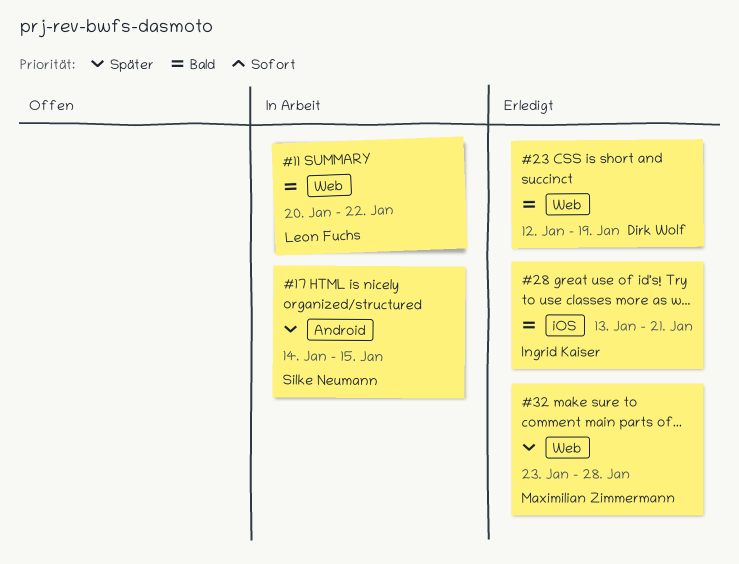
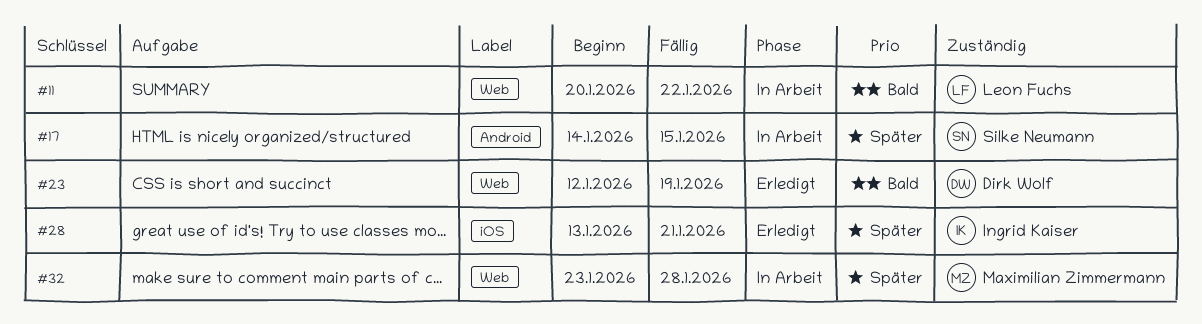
#28, priority: Bald -> Später
#32, status: Erledigt -> In Arbeit

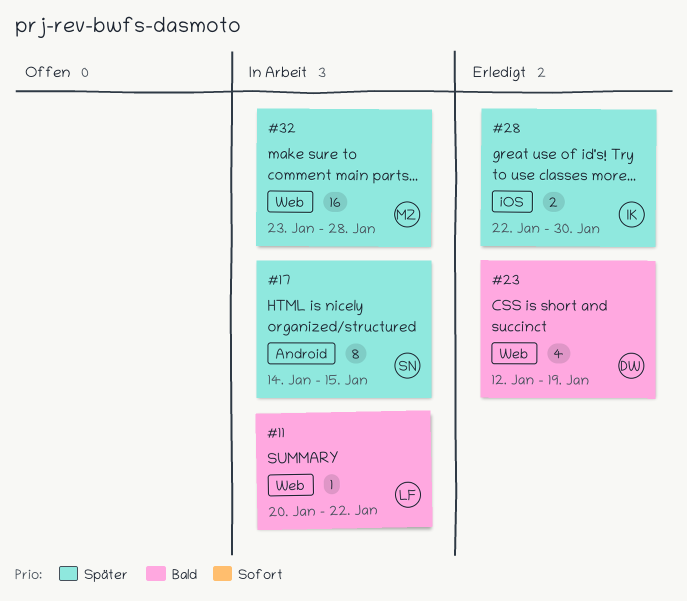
#28, start: Jan 13 -> Jan 22
#28, due: Jan 21 -> Jan 30

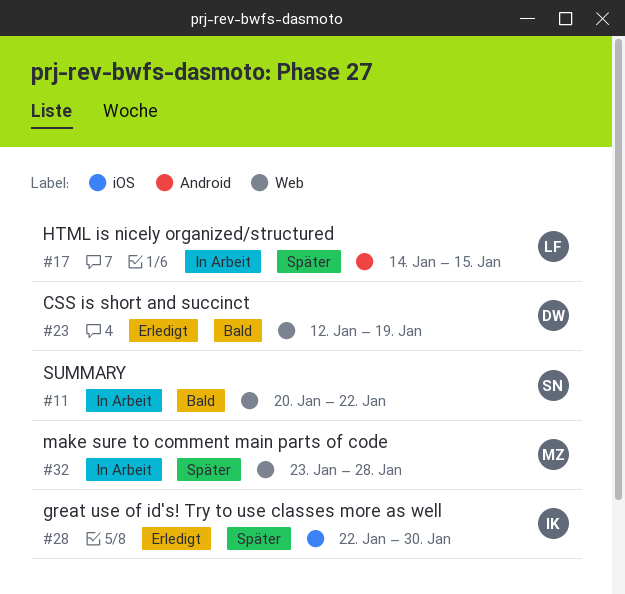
#11, owner: LF -> SN
#17, owner: SN -> LF

